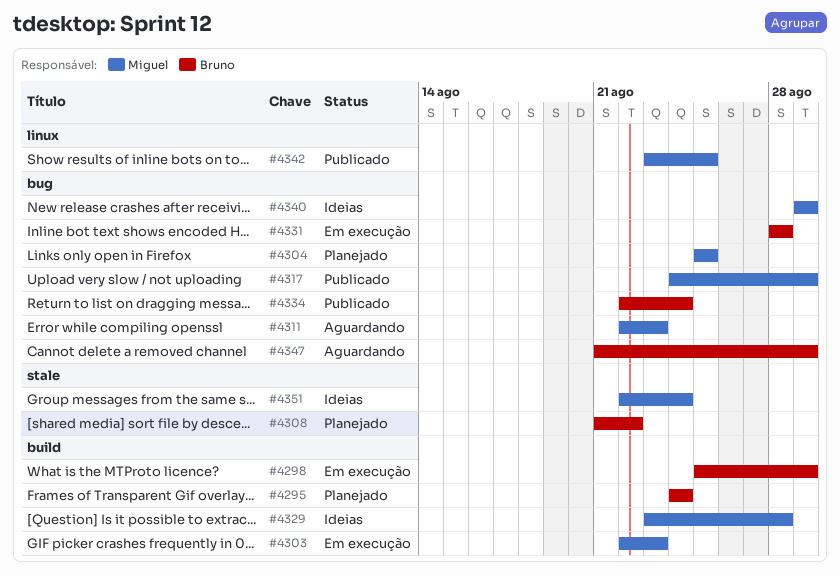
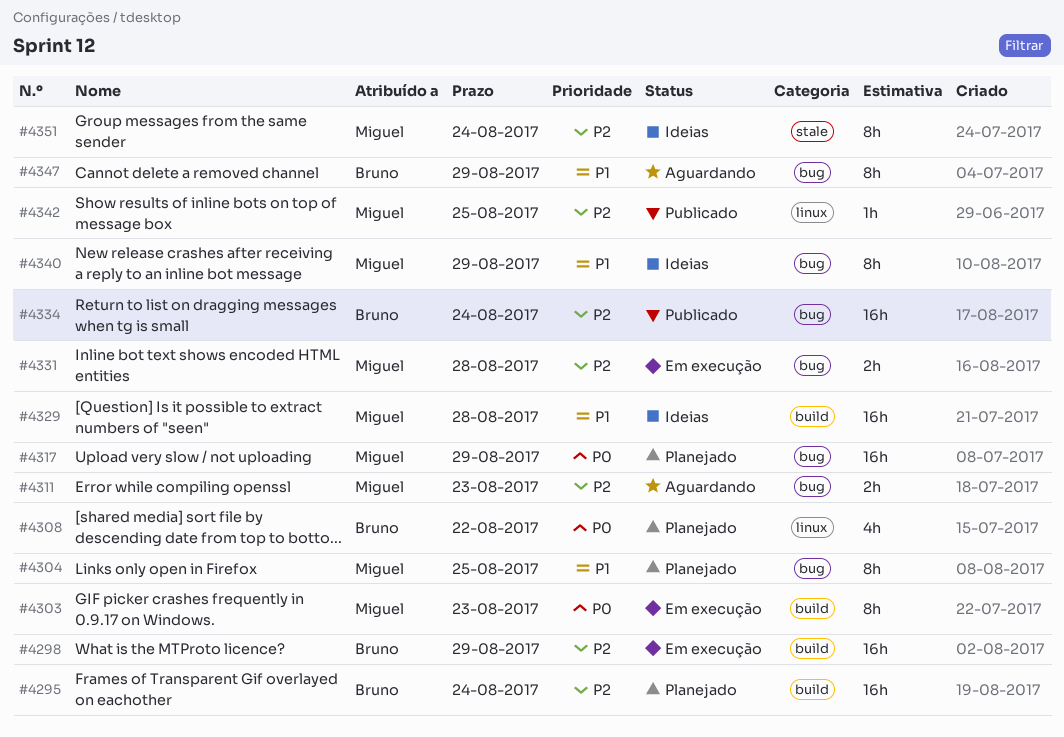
#4308, label: stale -> linux
#4317, status: Publicado -> Planejado
#4331, owner: Bruno -> Miguel

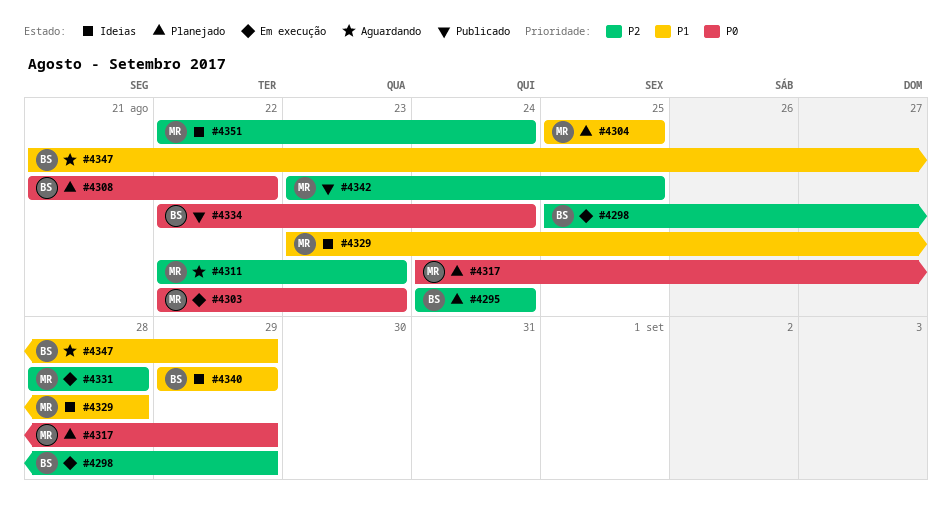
#4334, priority: P2 -> P0
#4340, owner: Miguel -> Bruno

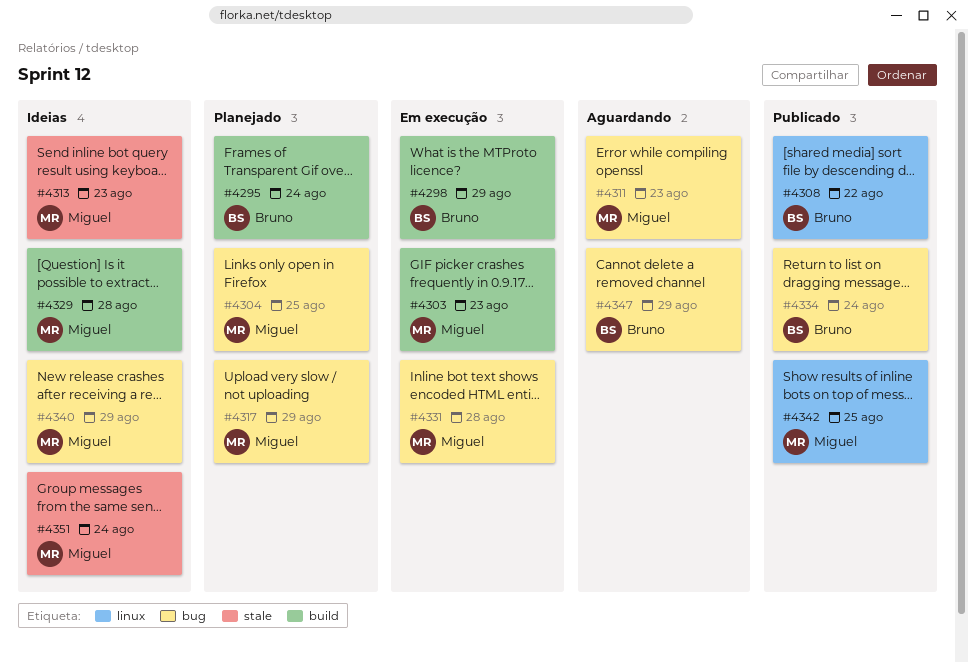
#4308, status: Planejado -> Publicado
#4313: none -> present
#4340, owner: Bruno -> Miguel

